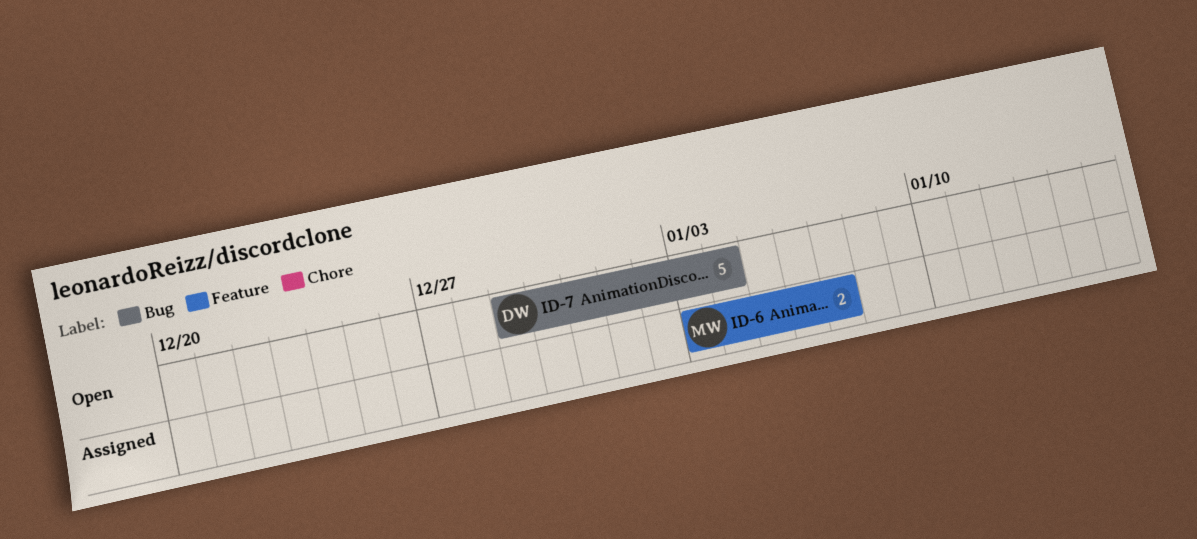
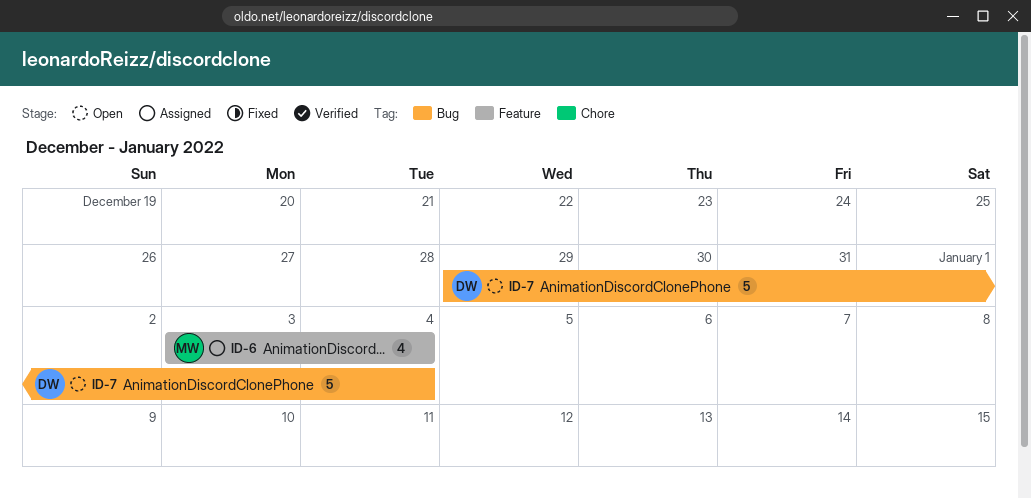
ID-6, estimate: 2 -> 4
ID-6, due: Jan 7 -> Jan 4

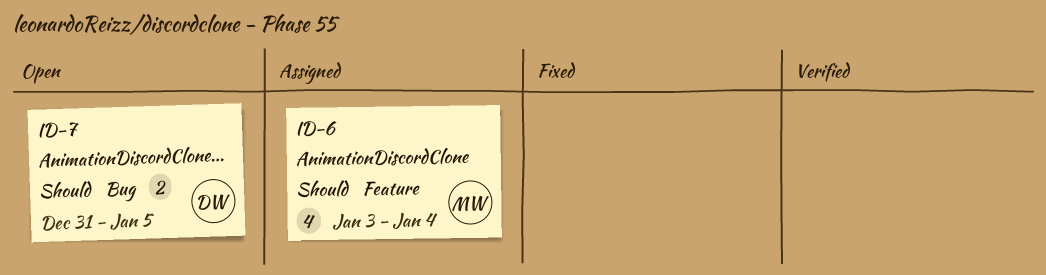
ID-7, estimate: 5 -> 2
ID-7, start: Dec 29 -> Dec 31
ID-7, due: Jan 4 -> Jan 5

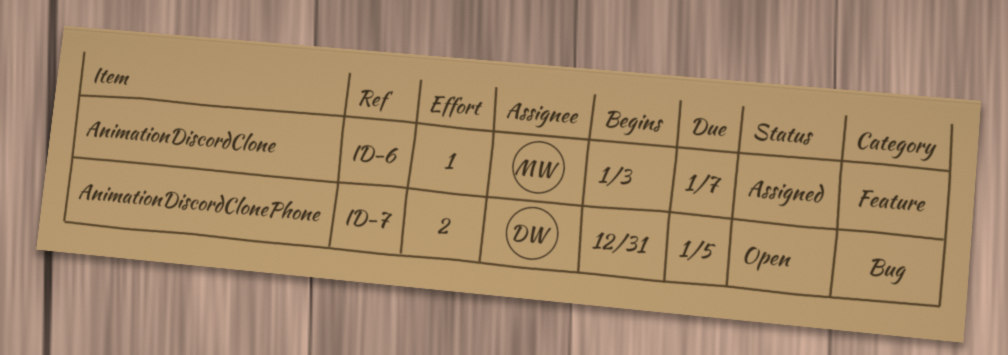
ID-6, estimate: 4 -> 1
ID-6, due: Jan 4 -> Jan 7

